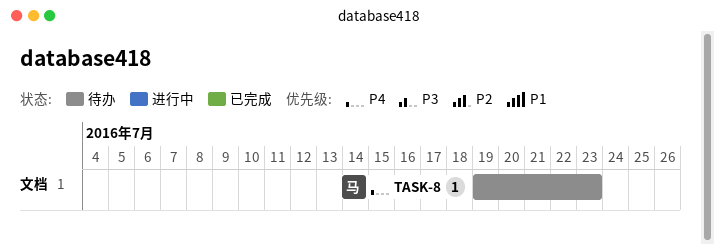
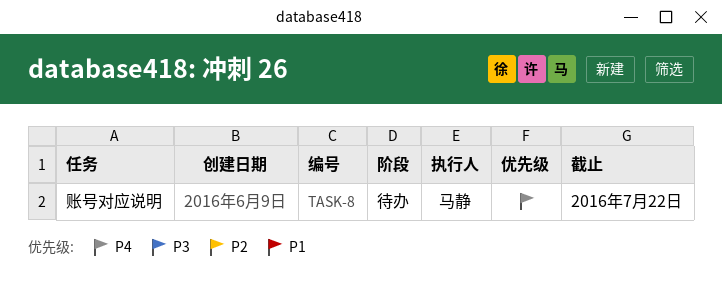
TASK-8, due: Jul 23 -> Jul 22

